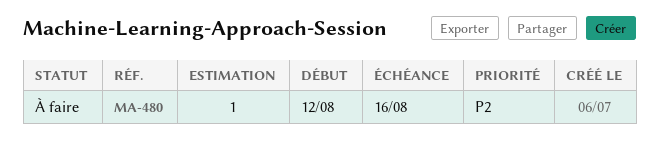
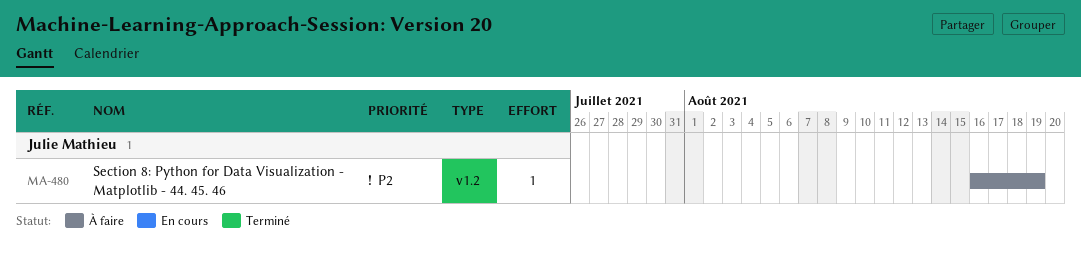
MA-480, start: Aug 12 -> Aug 16
MA-480, due: Aug 16 -> Aug 19

